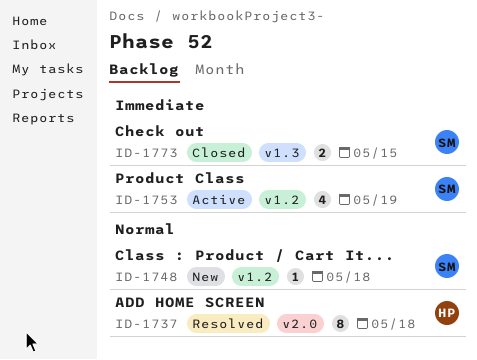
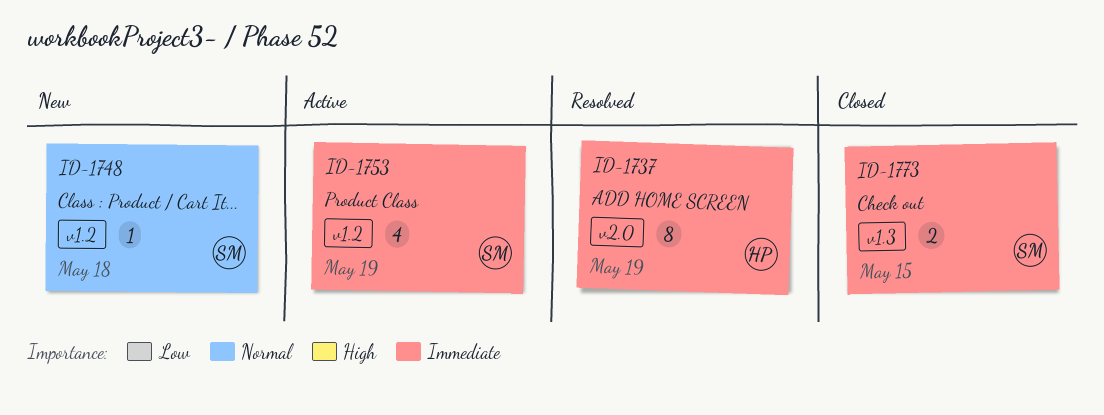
ID-1737, priority: Normal -> Immediate
ID-1737, due: May 18 -> May 19

